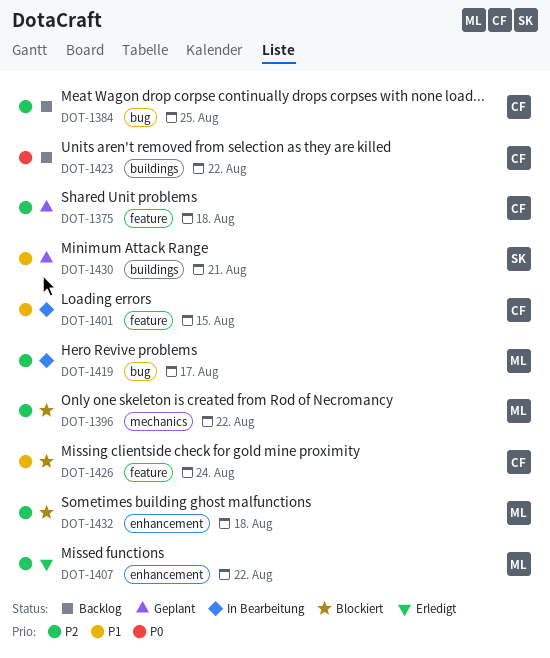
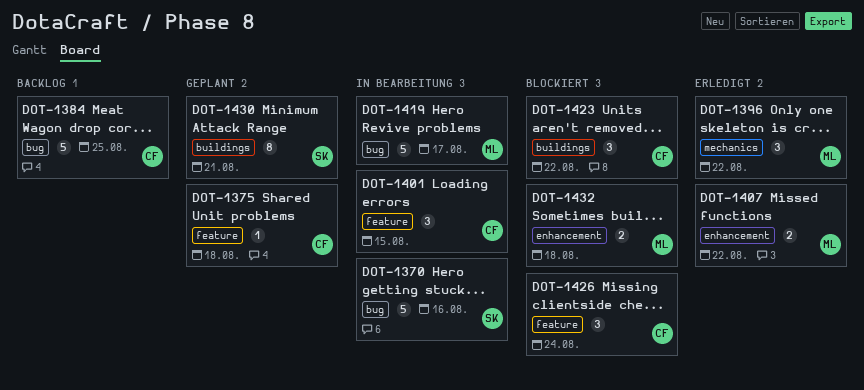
DOT-1370: none -> present
DOT-1396, status: Blockiert -> Erledigt
DOT-1423, status: Backlog -> Blockiert

